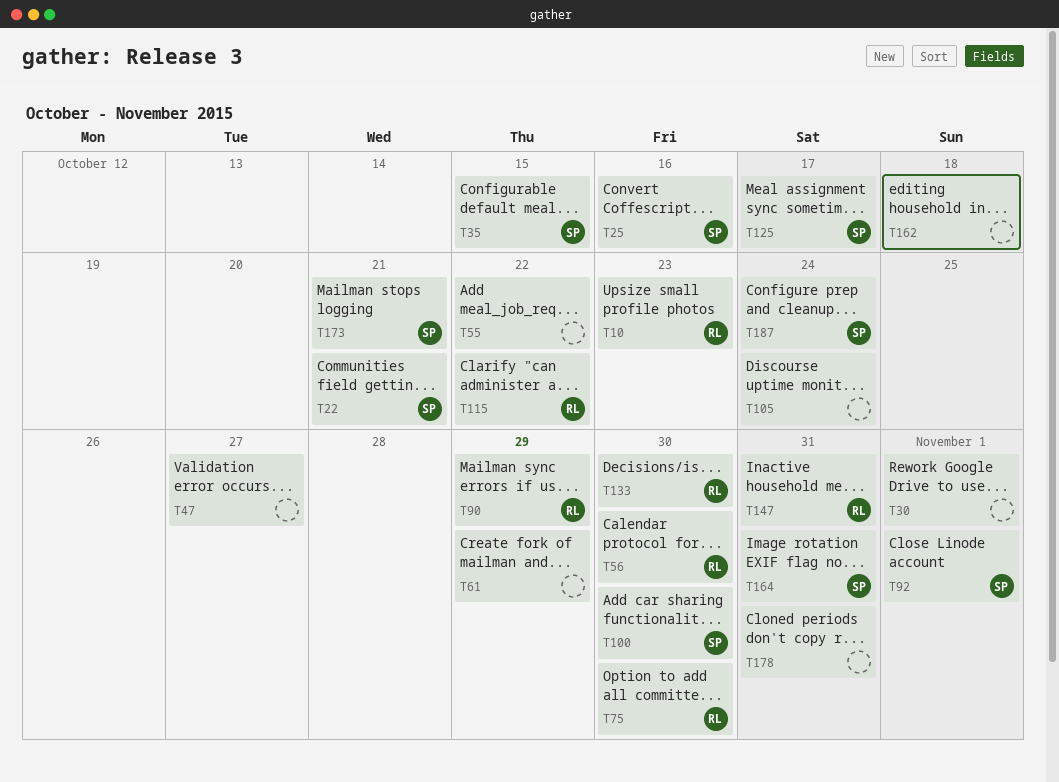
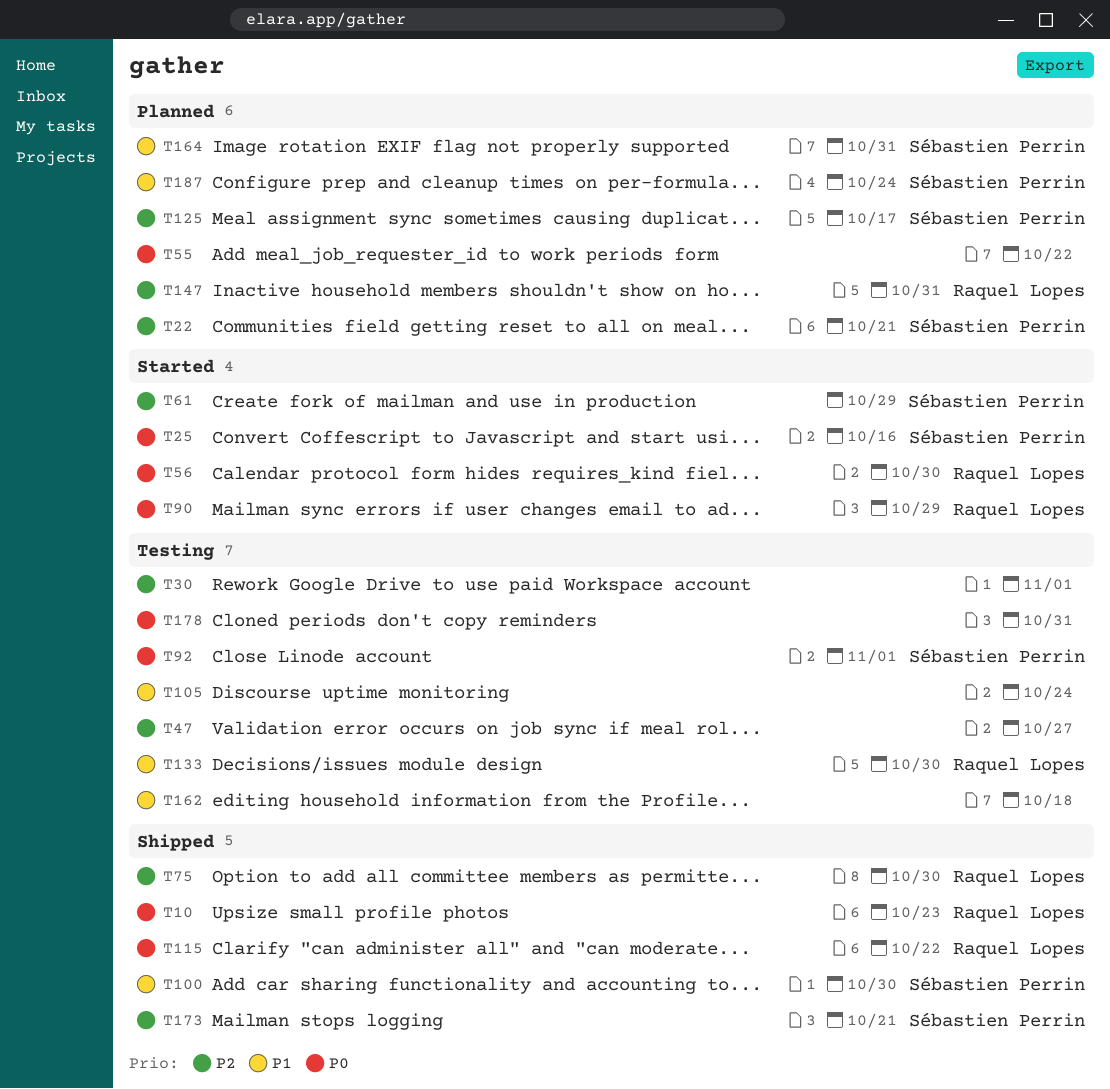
T35: present -> none
T61, owner: none -> Sébastien Perrin

